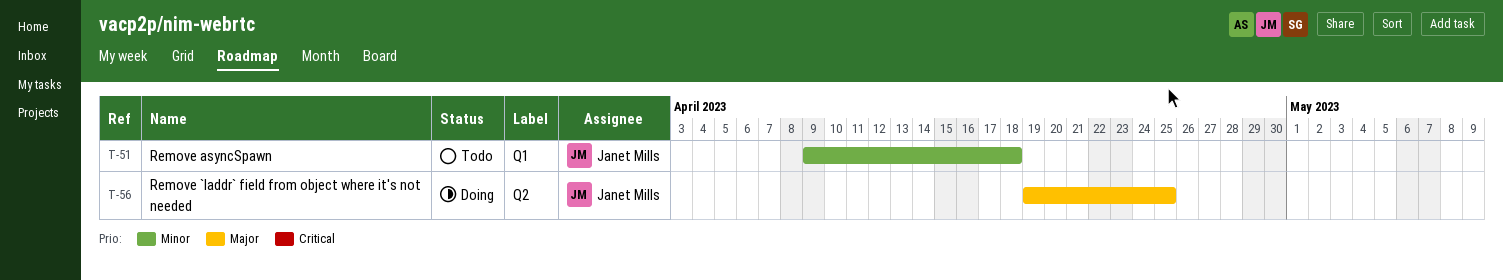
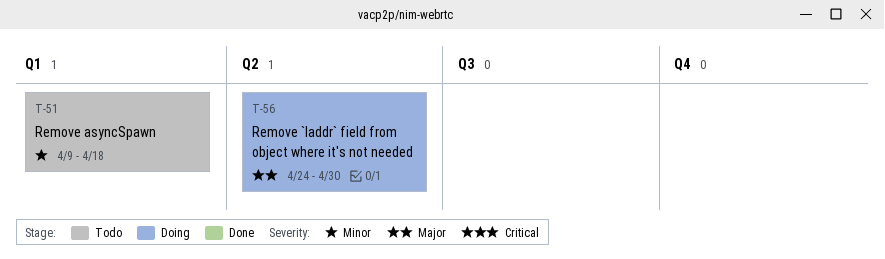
T-56, start: Apr 19 -> Apr 24
T-56, due: Apr 25 -> Apr 30

